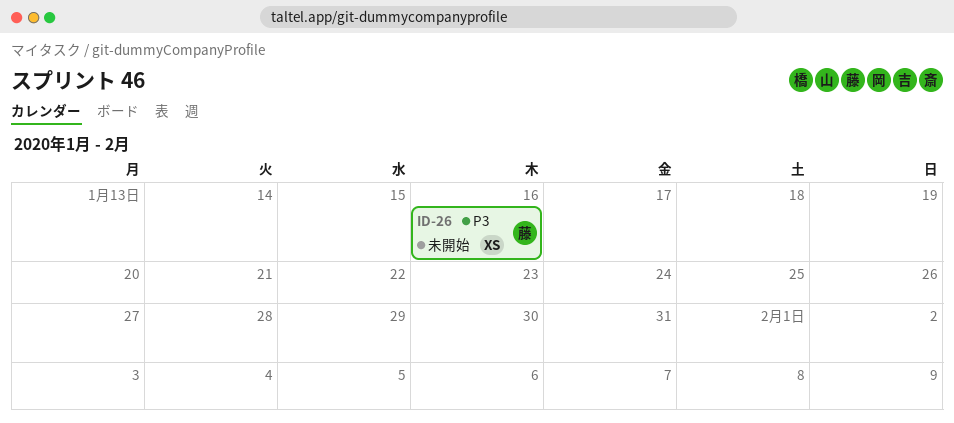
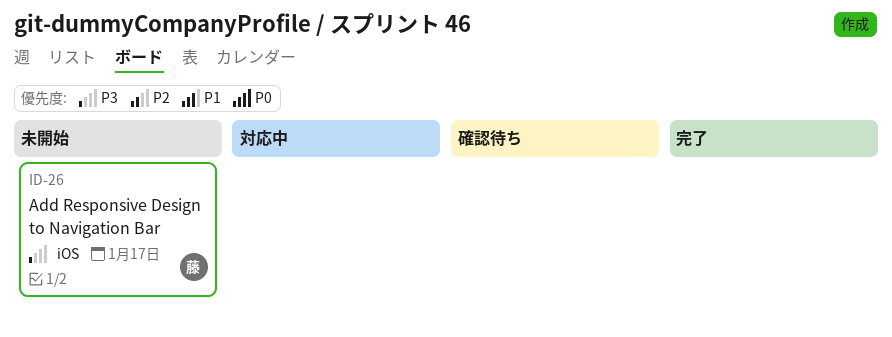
ID-26, due: Jan 16 -> Jan 17

